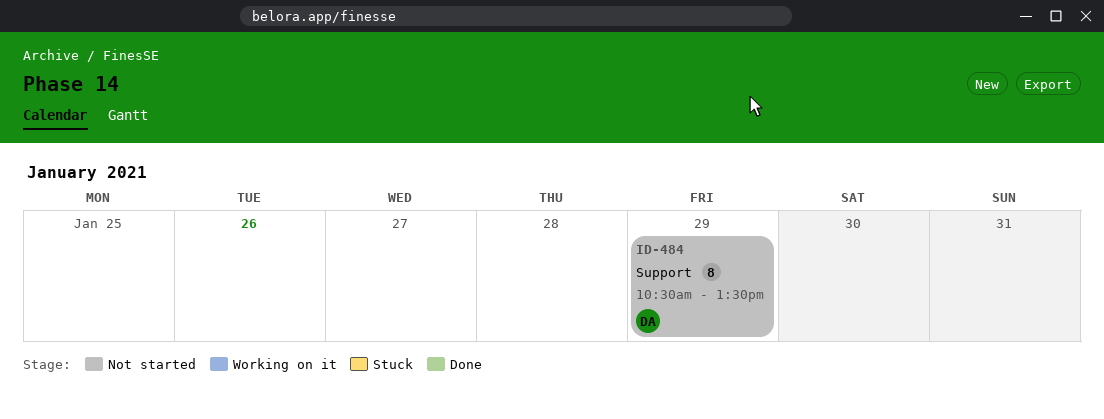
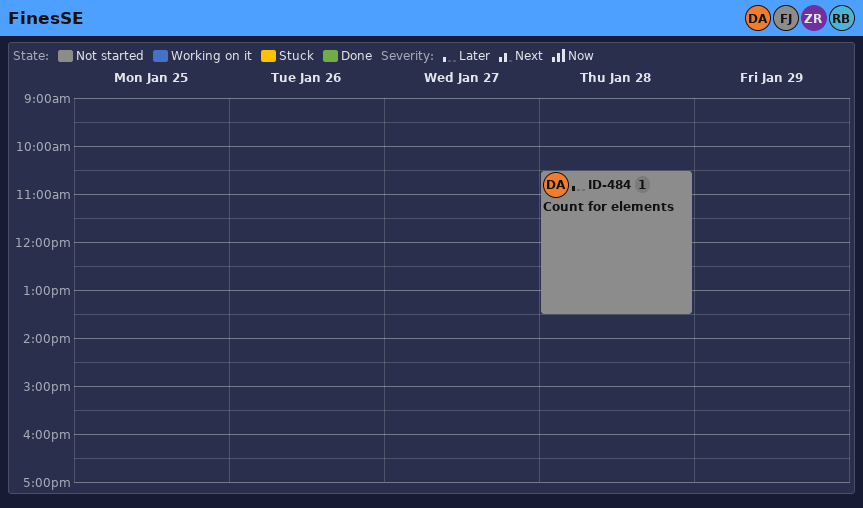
ID-484, estimate: 8 -> 1
ID-484, day: Jan 29 -> Jan 28

